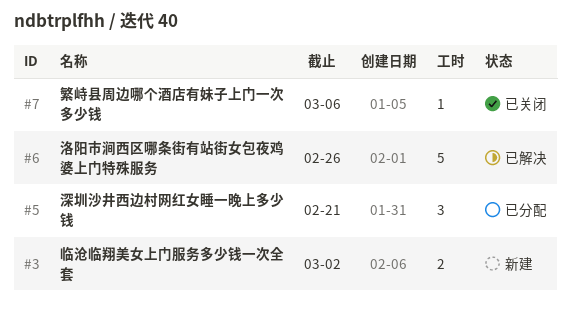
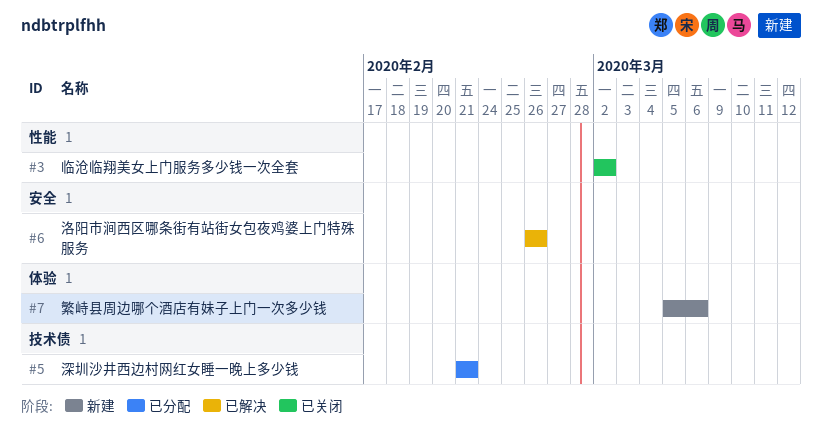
#3, status: 新建 -> 已关闭
#7, status: 已关闭 -> 新建

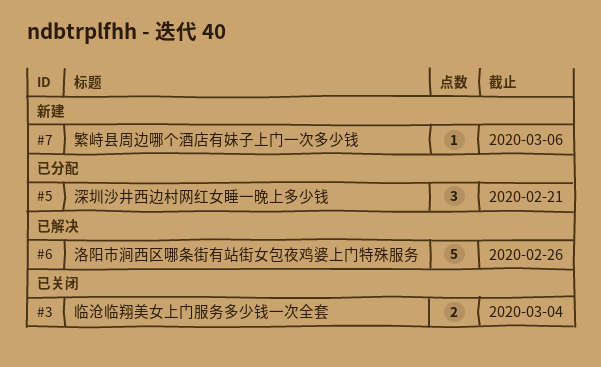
#3, due: Mar 2 -> Mar 4

